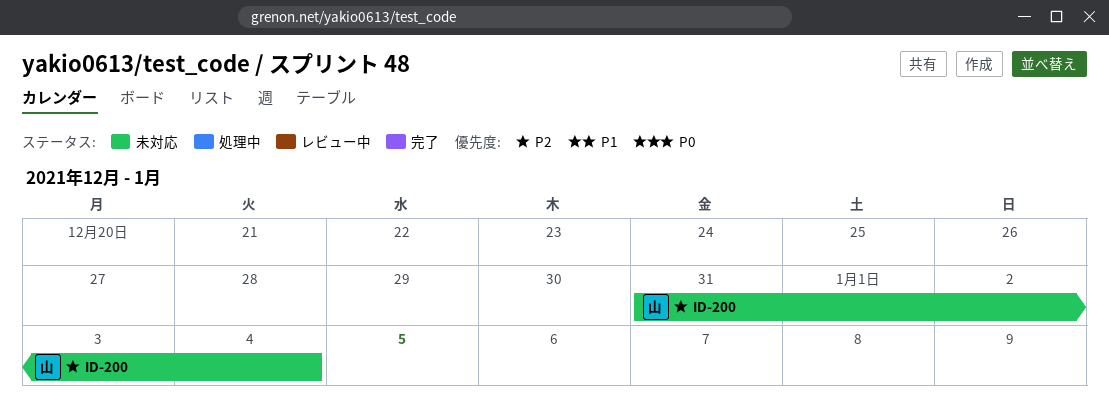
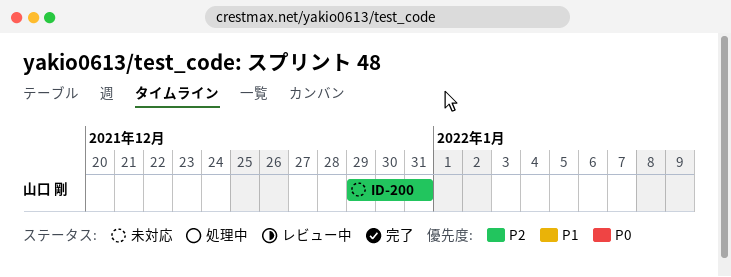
ID-200, start: Dec 31 -> Dec 29
ID-200, due: Jan 4 -> Dec 31

